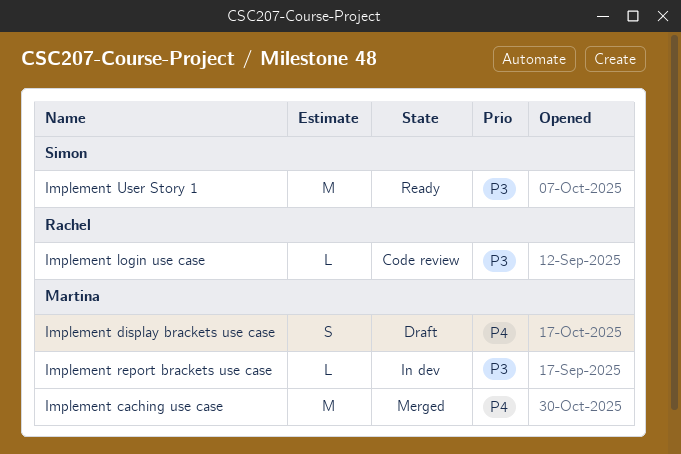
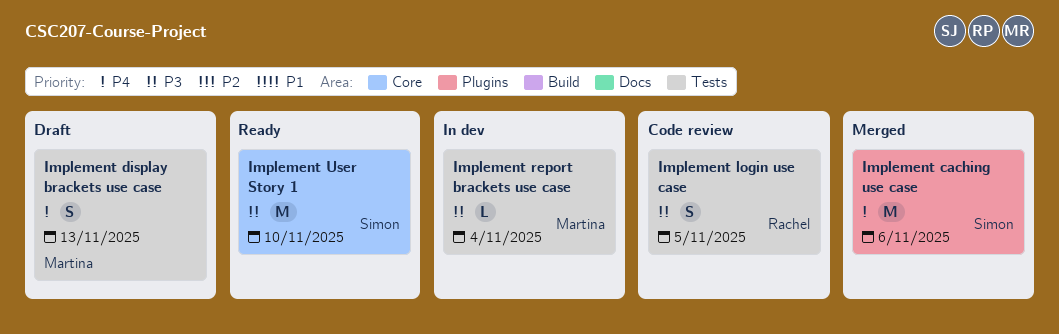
Implement caching use case, owner: Martina -> Simon
Implement login use case, estimate: L -> S

